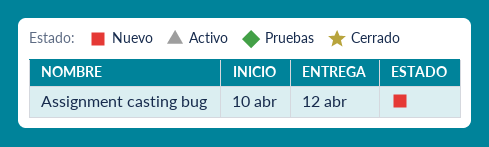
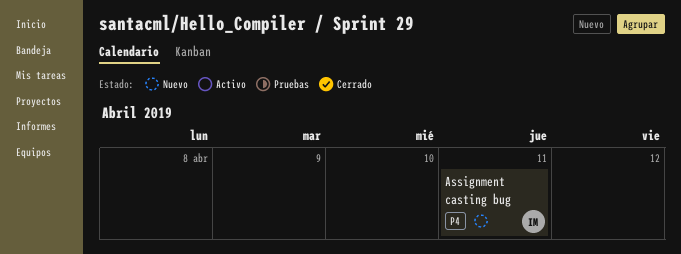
Assignment casting bug, due: Apr 12 -> Apr 11

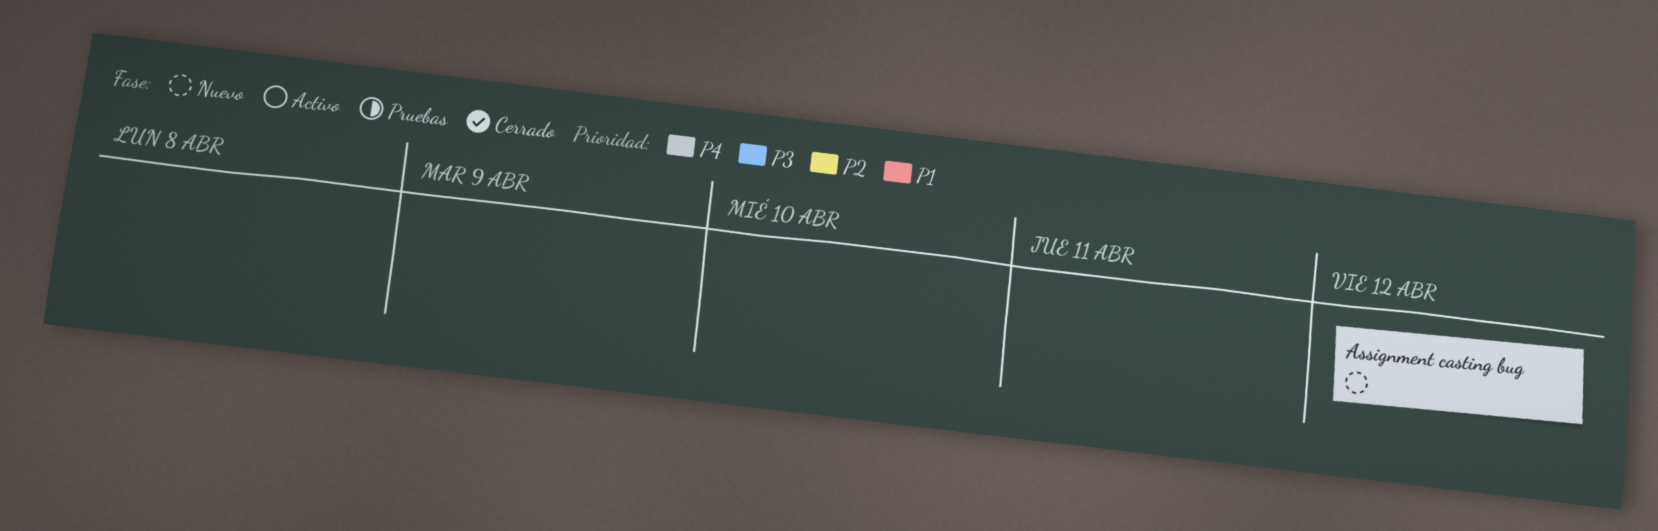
Assignment casting bug, due: Apr 11 -> Apr 12

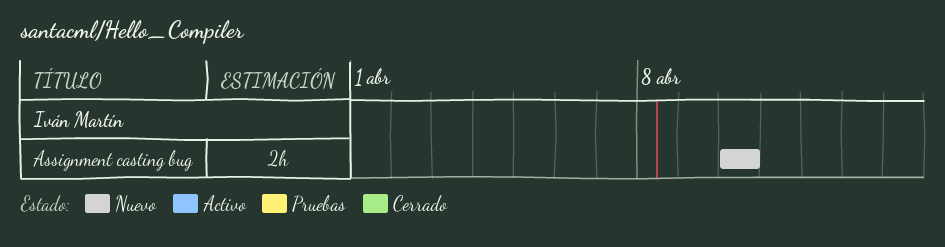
Assignment casting bug, due: Apr 12 -> Apr 10

